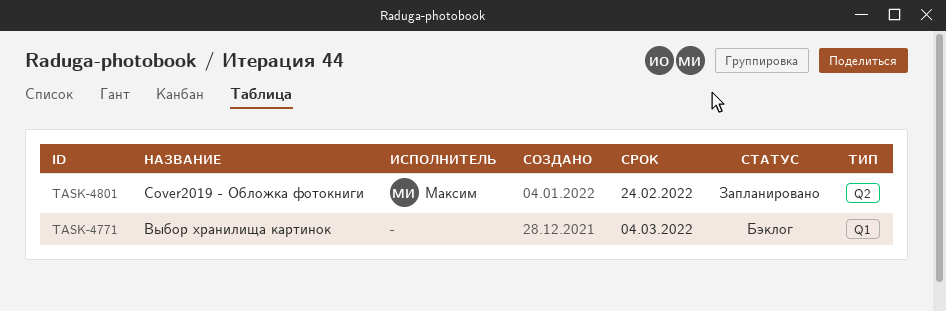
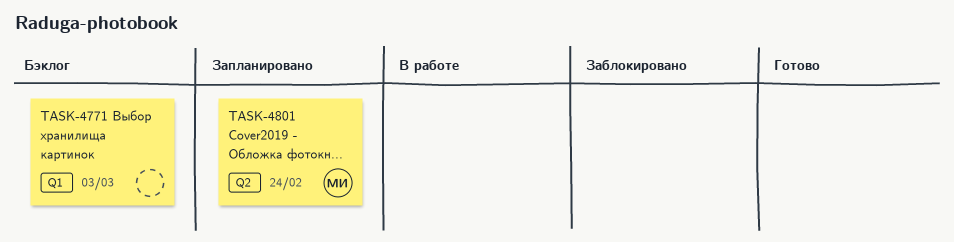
TASK-4771, due: Mar 4 -> Mar 3

